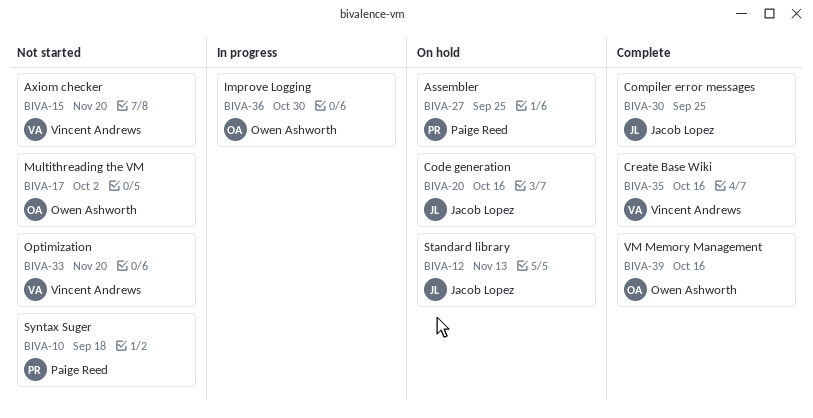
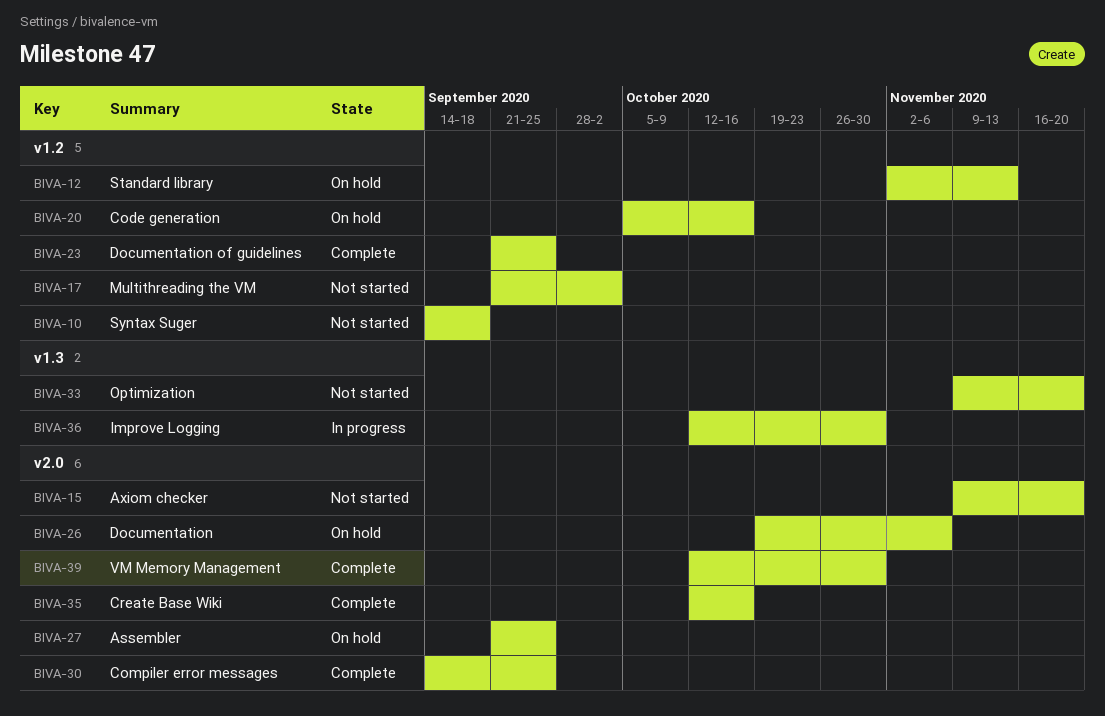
BIVA-23: none -> present
BIVA-26: none -> present
BIVA-39, due: Oct 16 -> Oct 30

